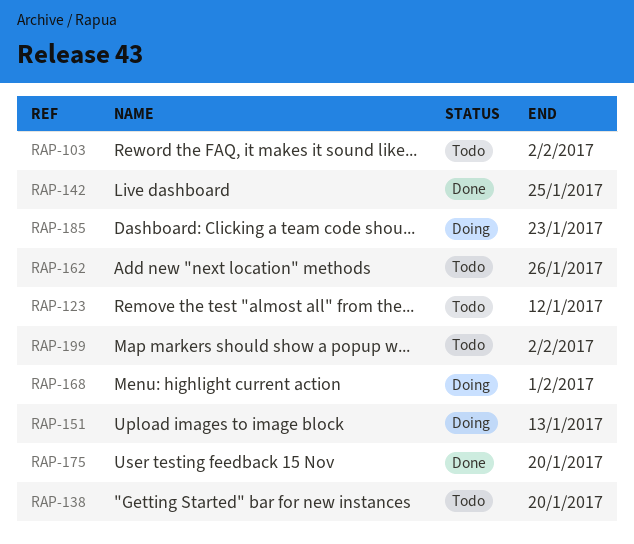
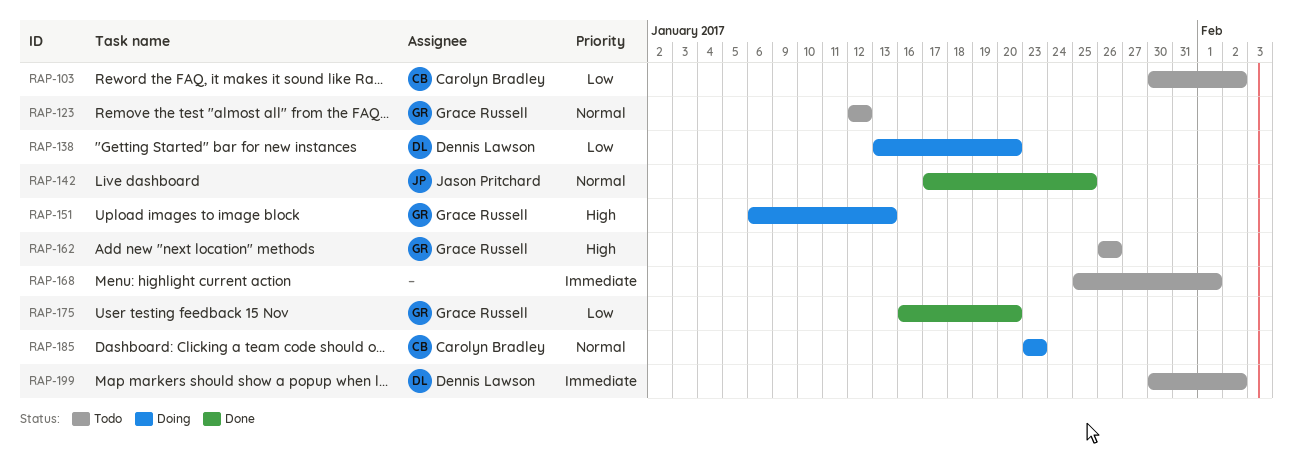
RAP-138, status: Todo -> Doing
RAP-168, status: Doing -> Todo

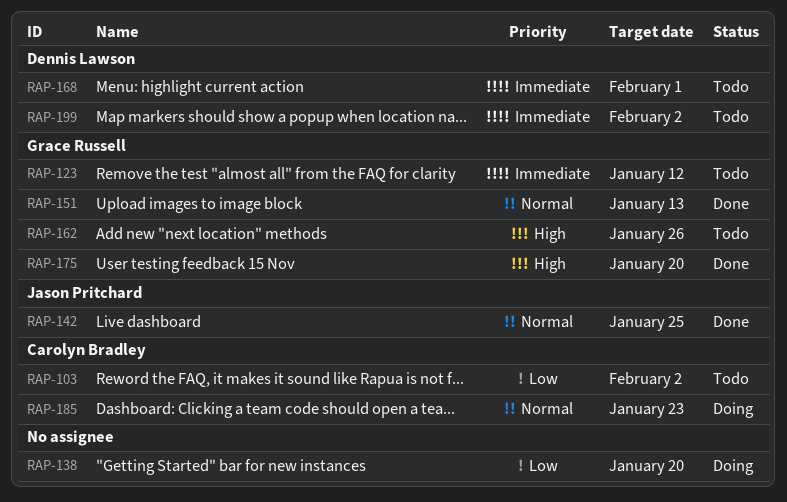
RAP-123, priority: Normal -> Immediate
RAP-138, owner: Dennis Lawson -> none
RAP-151, status: Doing -> Done
RAP-151, priority: High -> Normal
RAP-168, owner: none -> Dennis Lawson
RAP-175, priority: Low -> High

